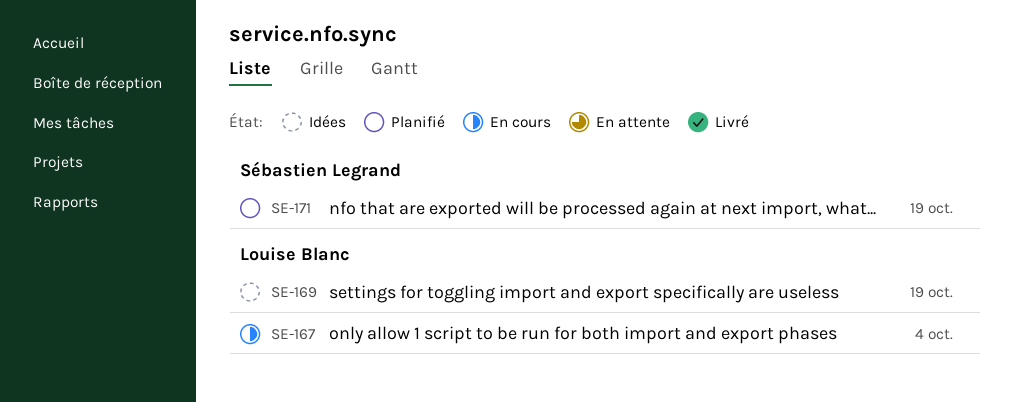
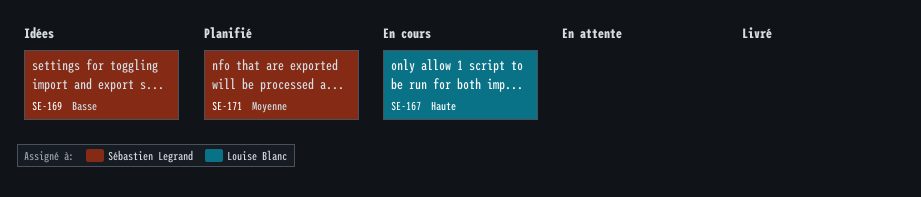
SE-169, owner: Louise Blanc -> Sébastien Legrand

